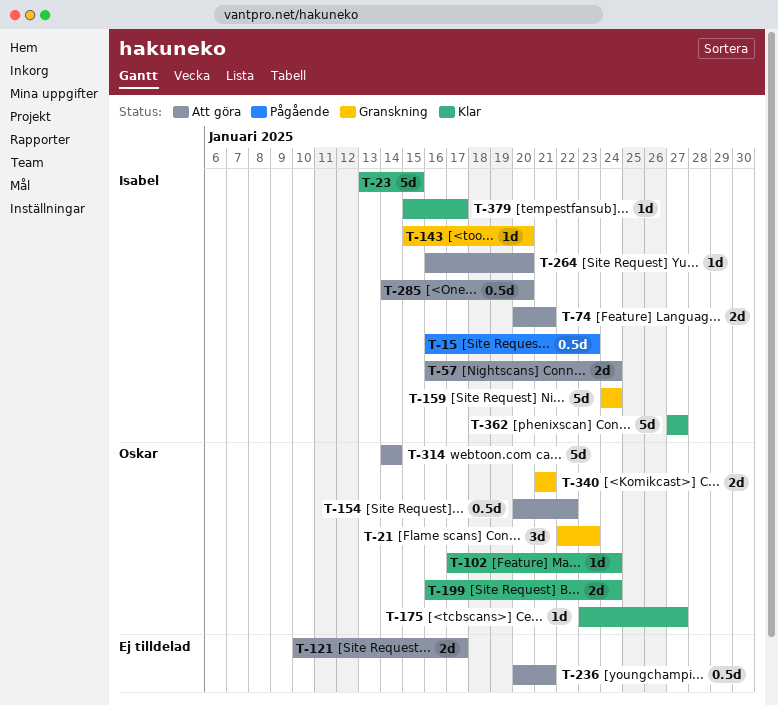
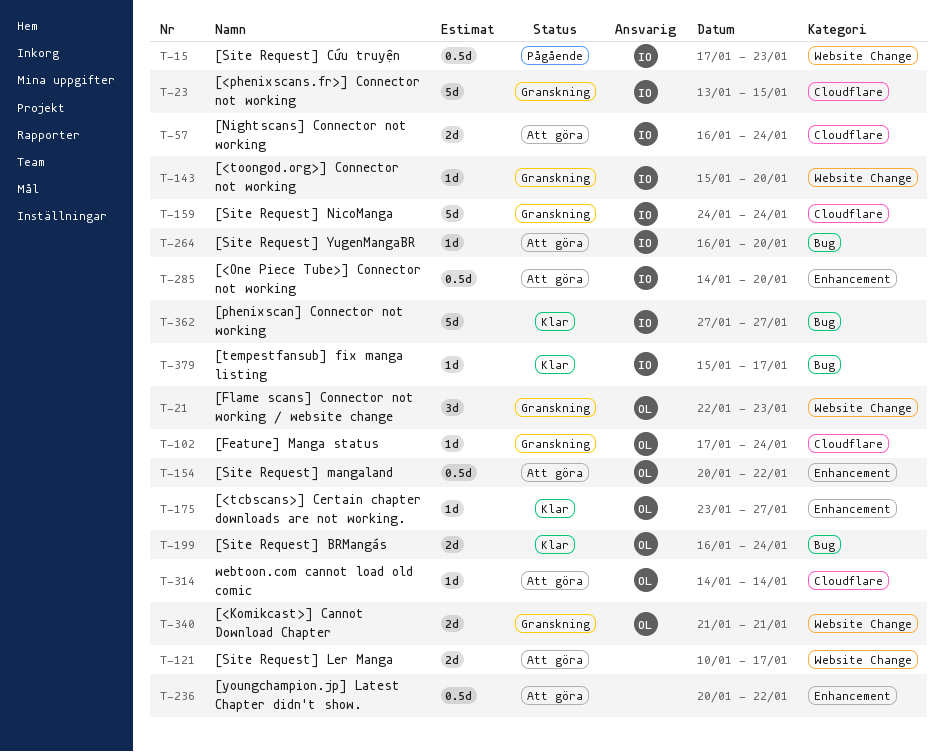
T-15, start: Jan 16 -> Jan 17
T-23, status: Klar -> Granskning
T-74: present -> none
T-102, status: Klar -> Granskning
T-236, due: Jan 21 -> Jan 22
T-314, estimate: 5d -> 1d

